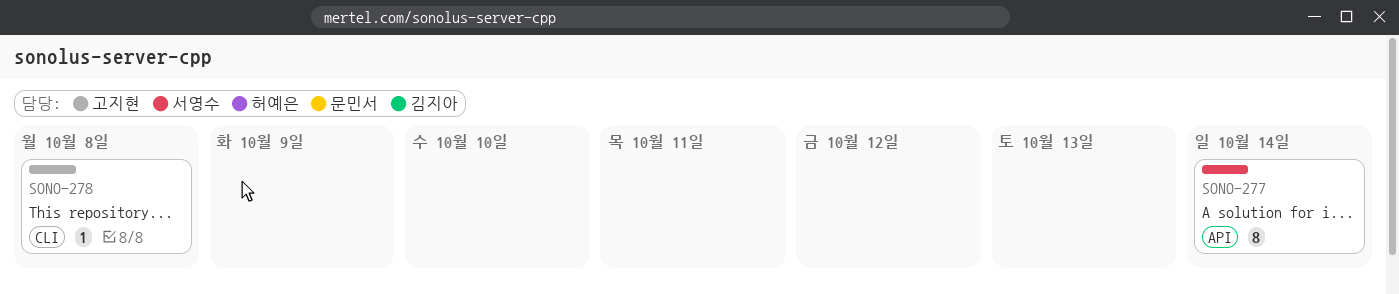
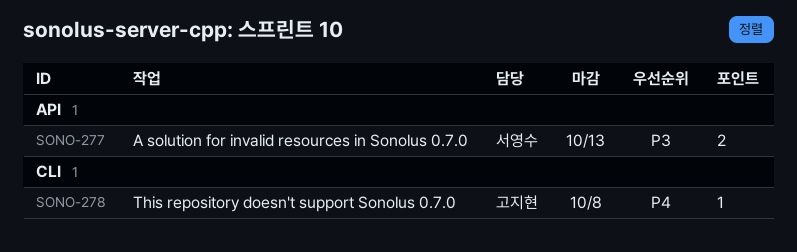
SONO-277, estimate: 8 -> 2
SONO-277, due: Oct 14 -> Oct 13

